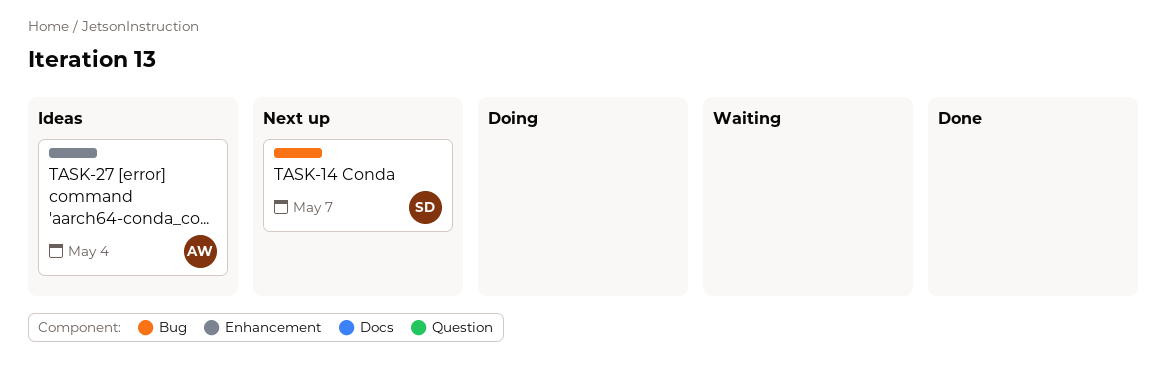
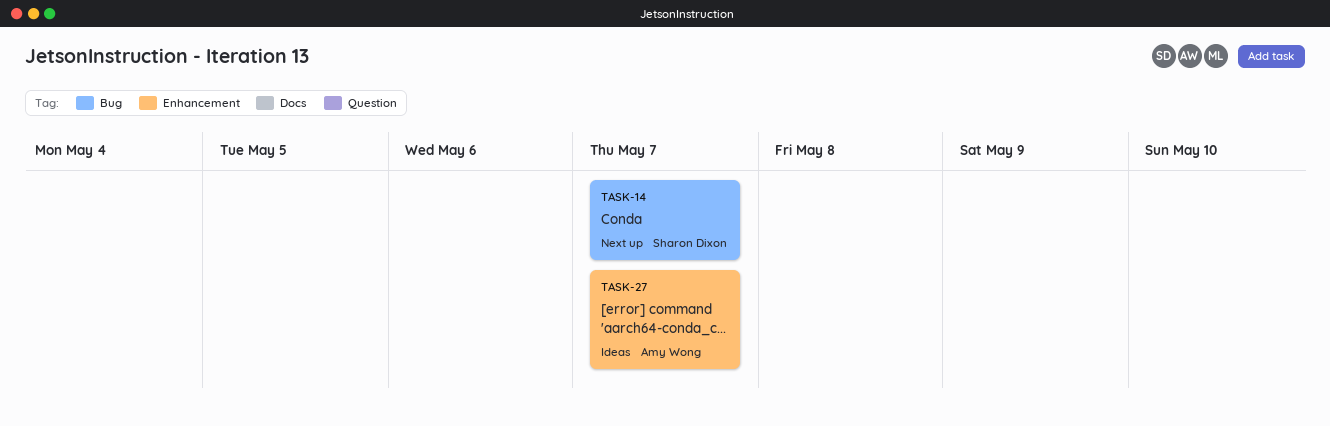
TASK-27, due: May 4 -> May 7

